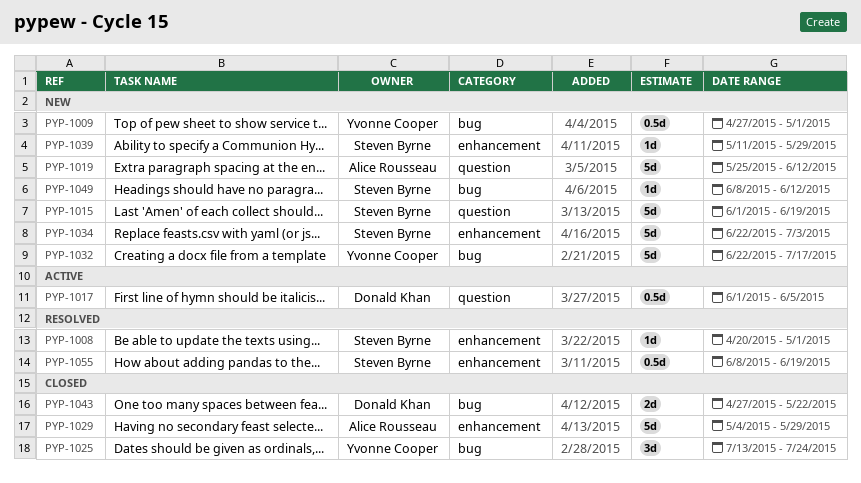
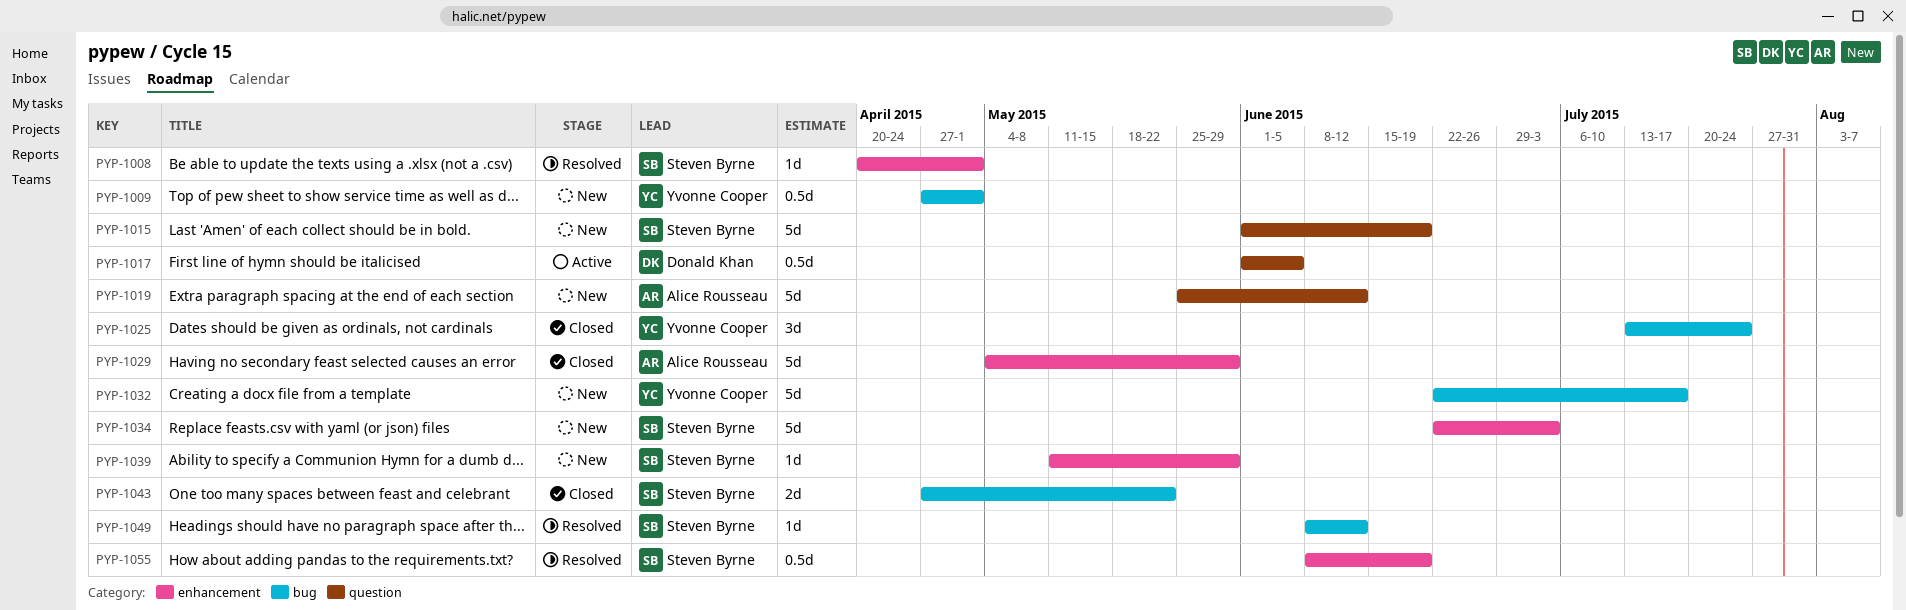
PYP-1043, owner: Donald Khan -> Steven Byrne
PYP-1049, status: New -> Resolved

